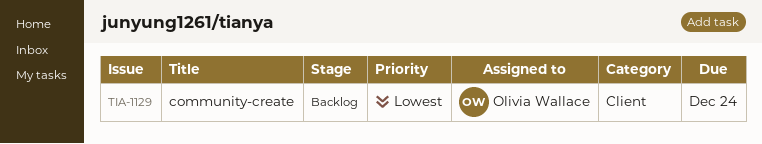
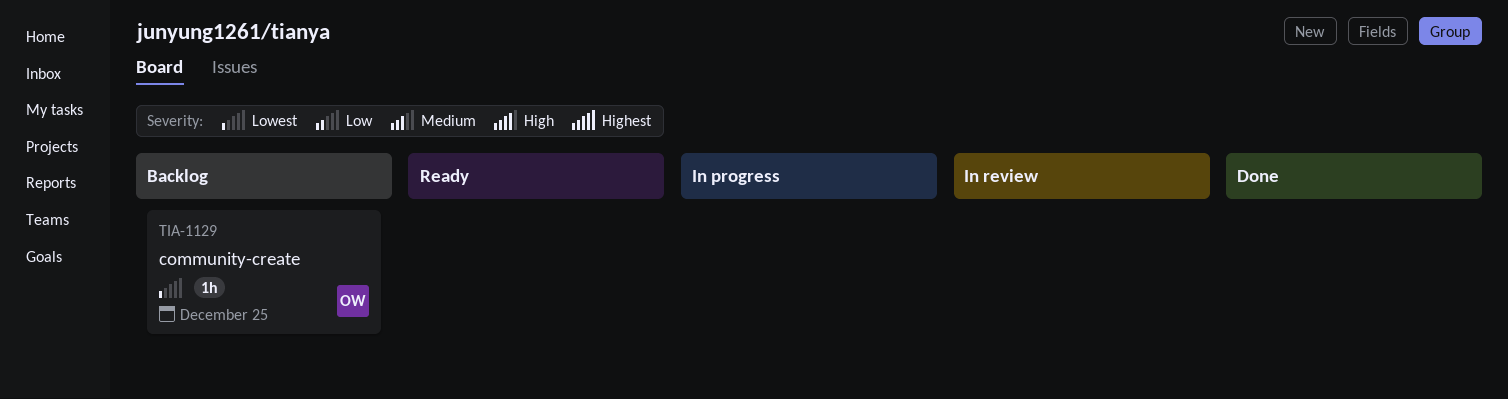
TIA-1129, due: Dec 24 -> Dec 25

